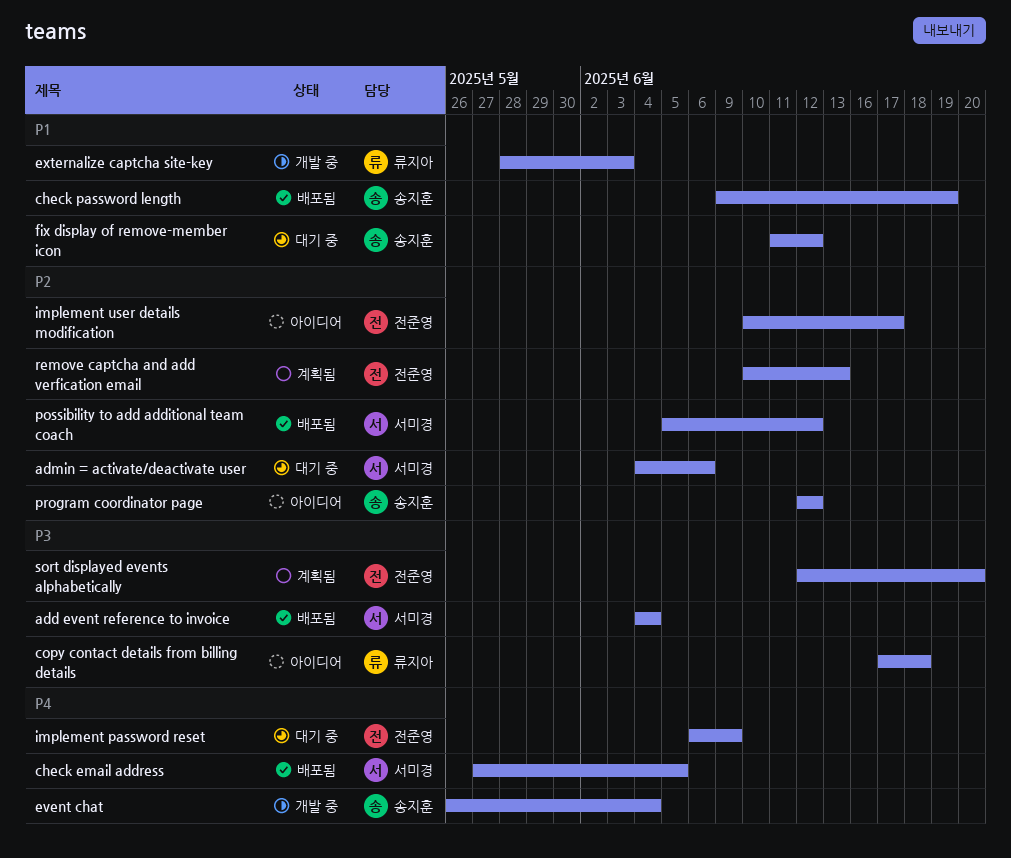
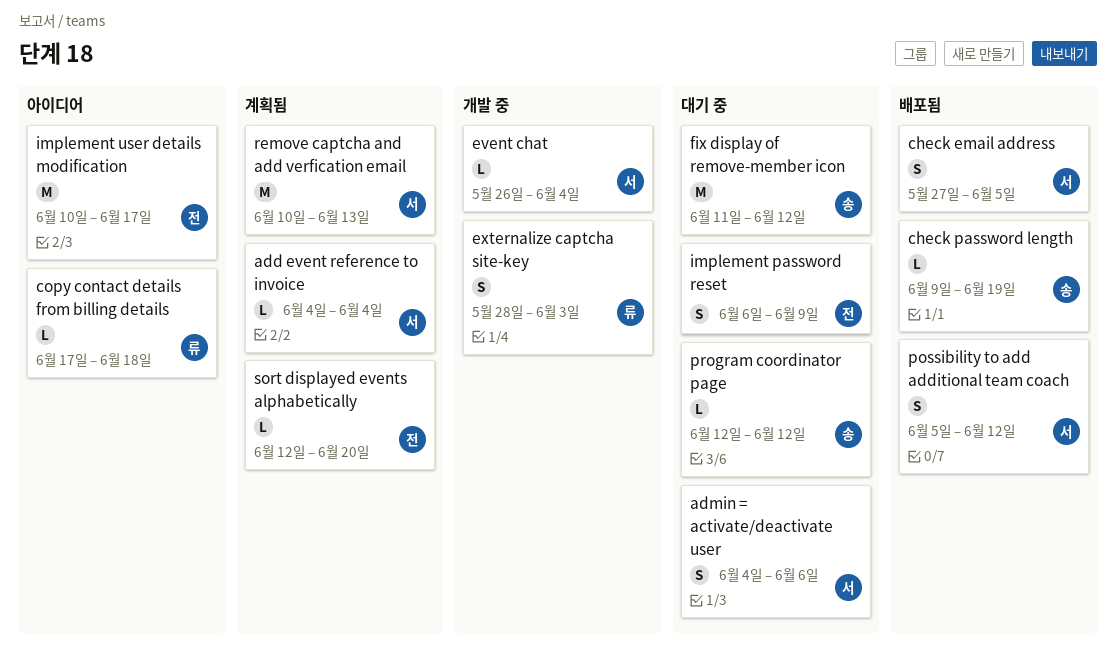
add event reference to invoice, status: 배포됨 -> 계획됨
event chat, owner: 송지훈 -> 서미경
program coordinator page, status: 아이디어 -> 대기 중
remove captcha and add verfication email, owner: 전준영 -> 서미경

